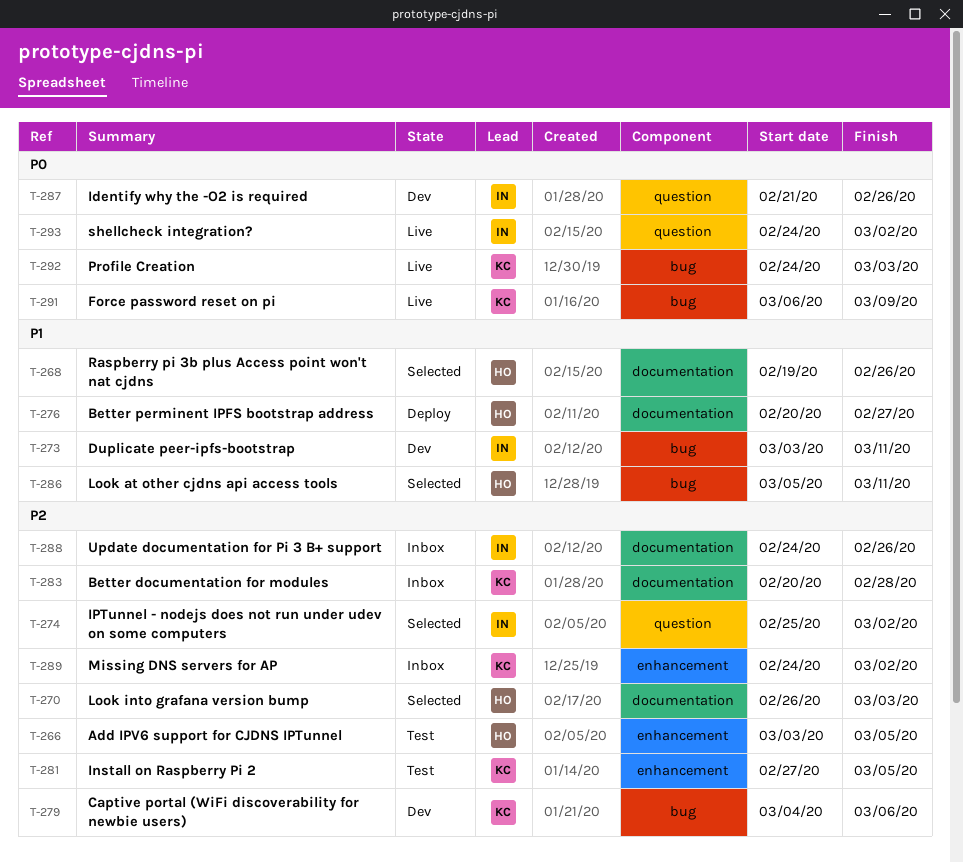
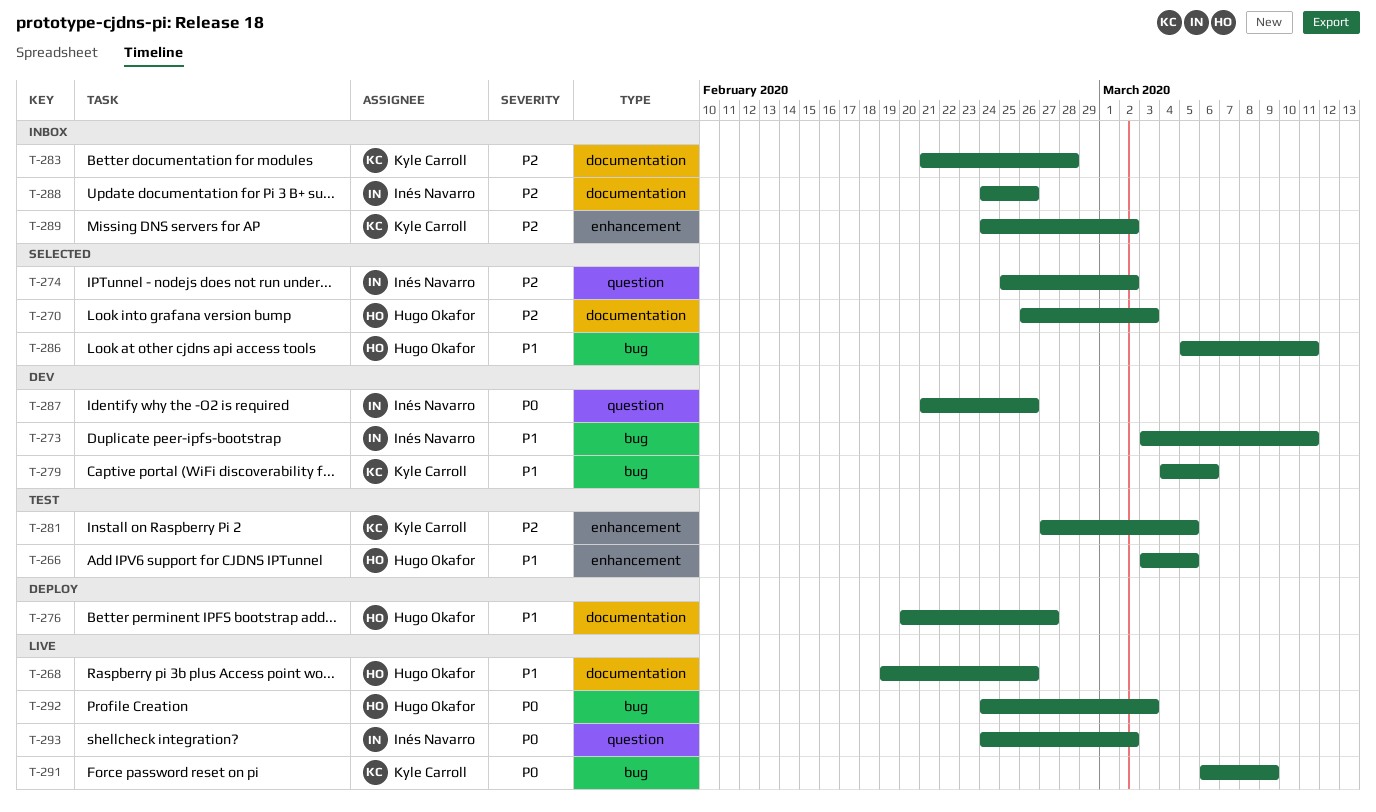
T-266, priority: P2 -> P1
T-268, status: Selected -> Live
T-279, priority: P2 -> P1
T-283, start: Feb 20 -> Feb 21
T-292, owner: Kyle Carroll -> Hugo Okafor

